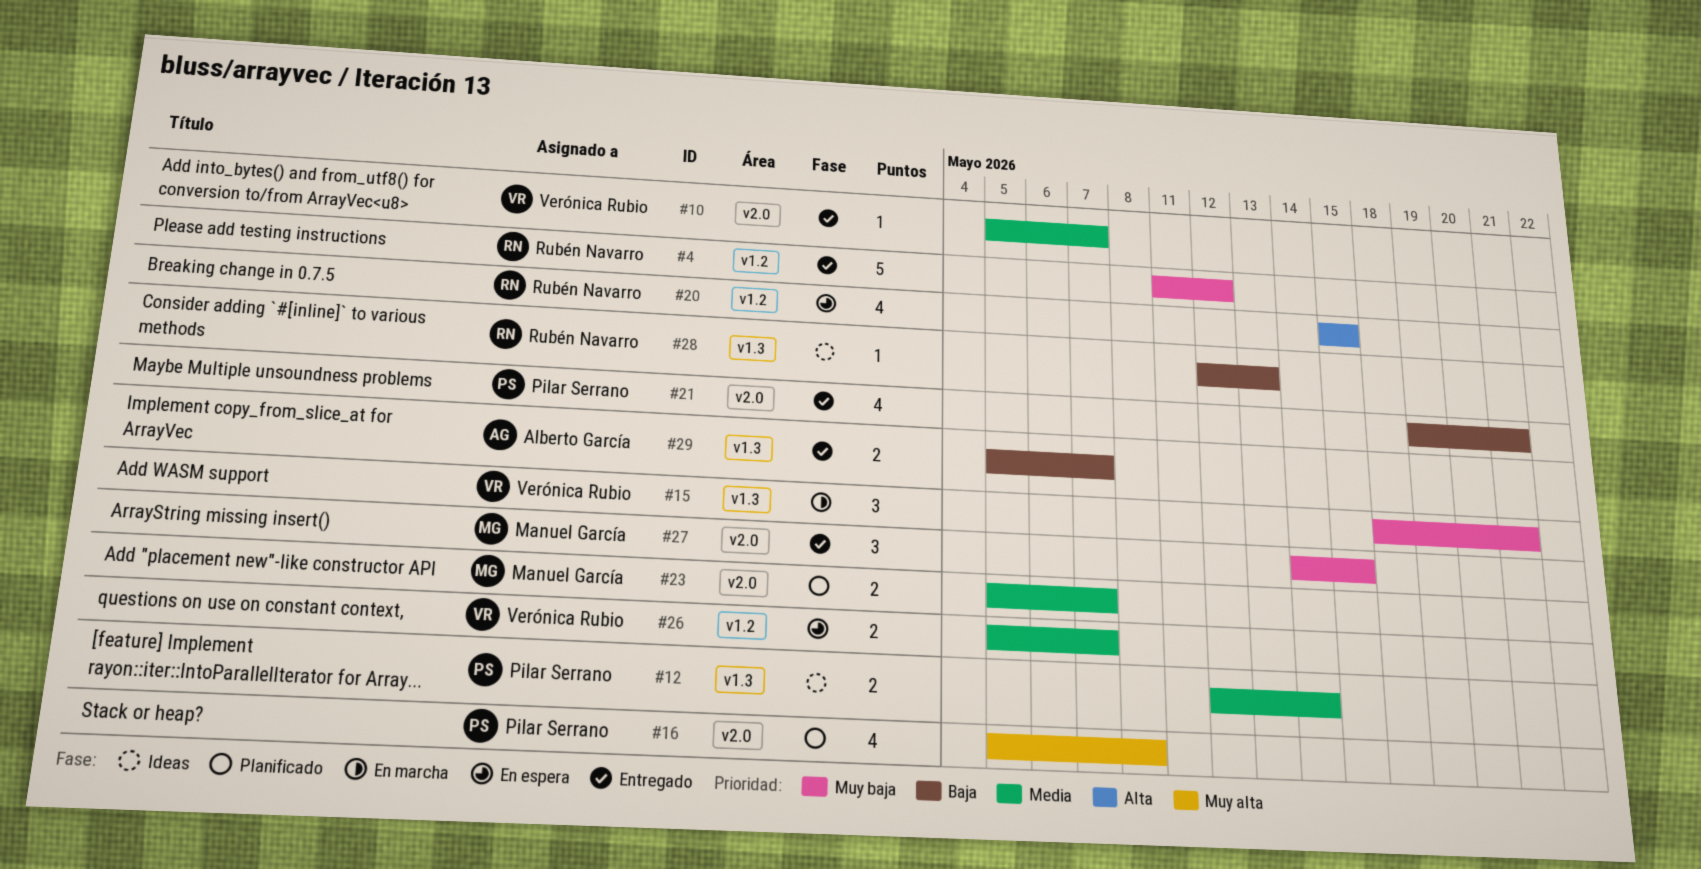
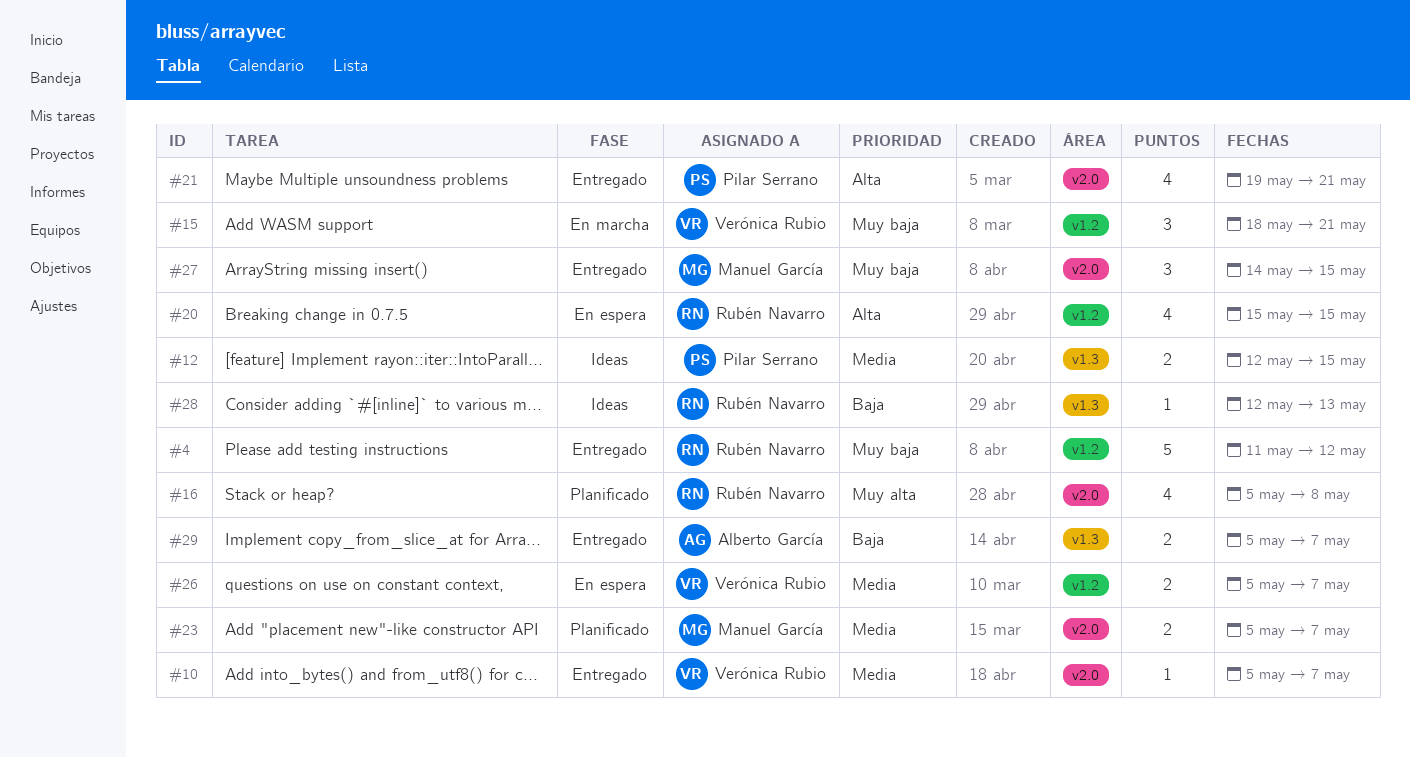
#12, due: May 14 -> May 15
#15, label: v1.3 -> v1.2
#16, owner: Pilar Serrano -> Rubén Navarro
#21, priority: Baja -> Alta

